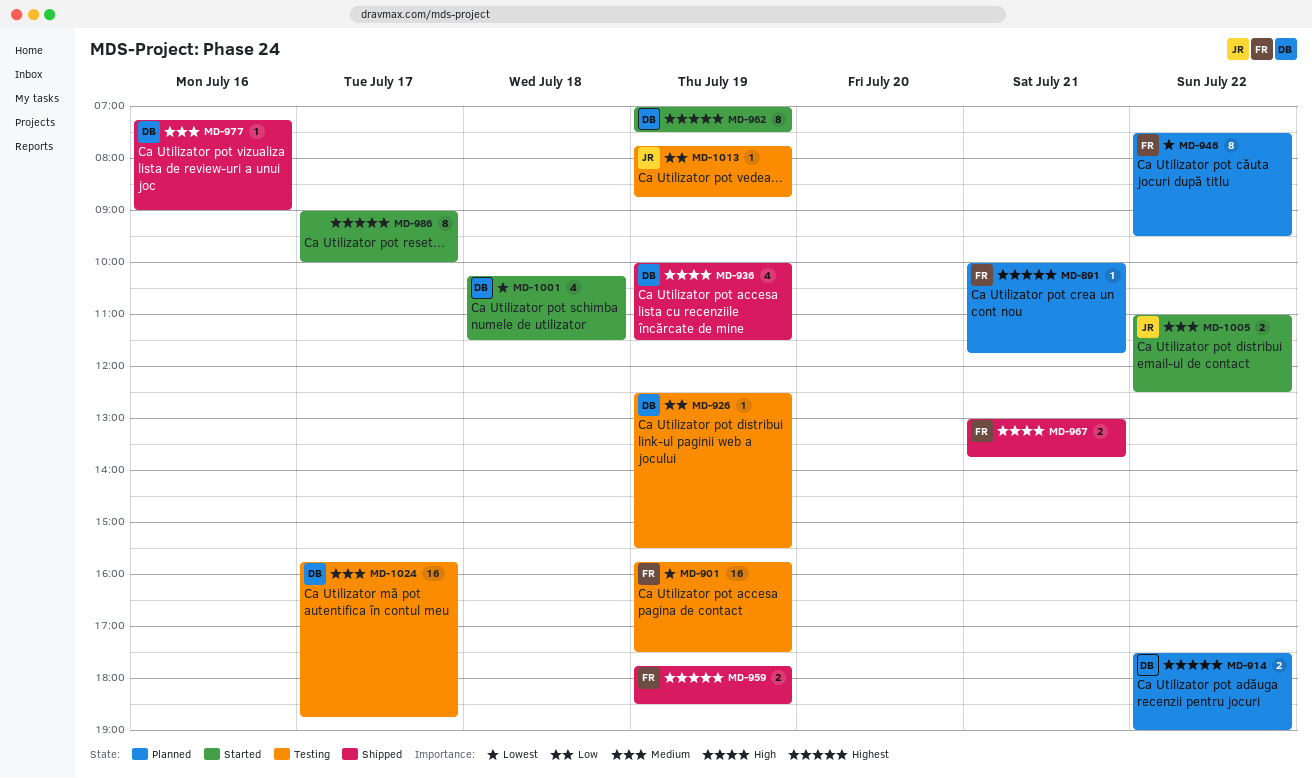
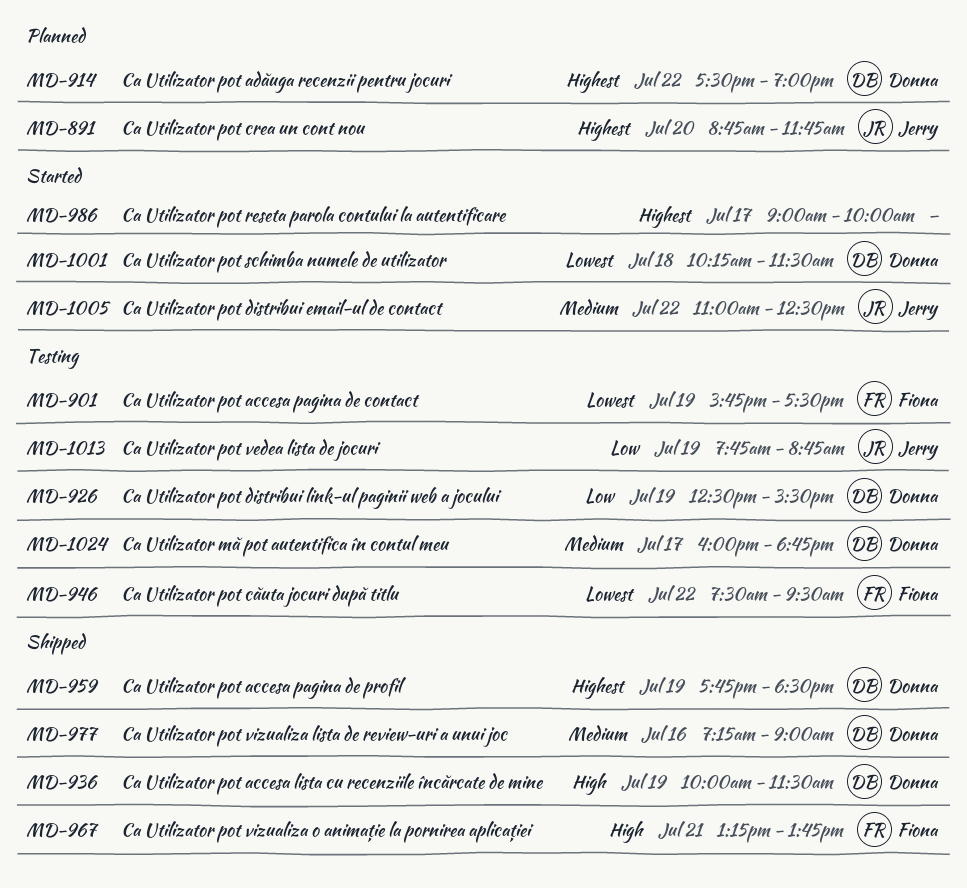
MD-891, owner: Fiona -> Jerry
MD-891, day: Jul 21 -> Jul 20
MD-891, begins: 10:00 -> 08:45
MD-946, status: Planned -> Testing
MD-959, owner: Fiona -> Donna
MD-962: present -> none
MD-967, begins: 13:00 -> 13:15
MD-1024, begins: 15:45 -> 16:00

